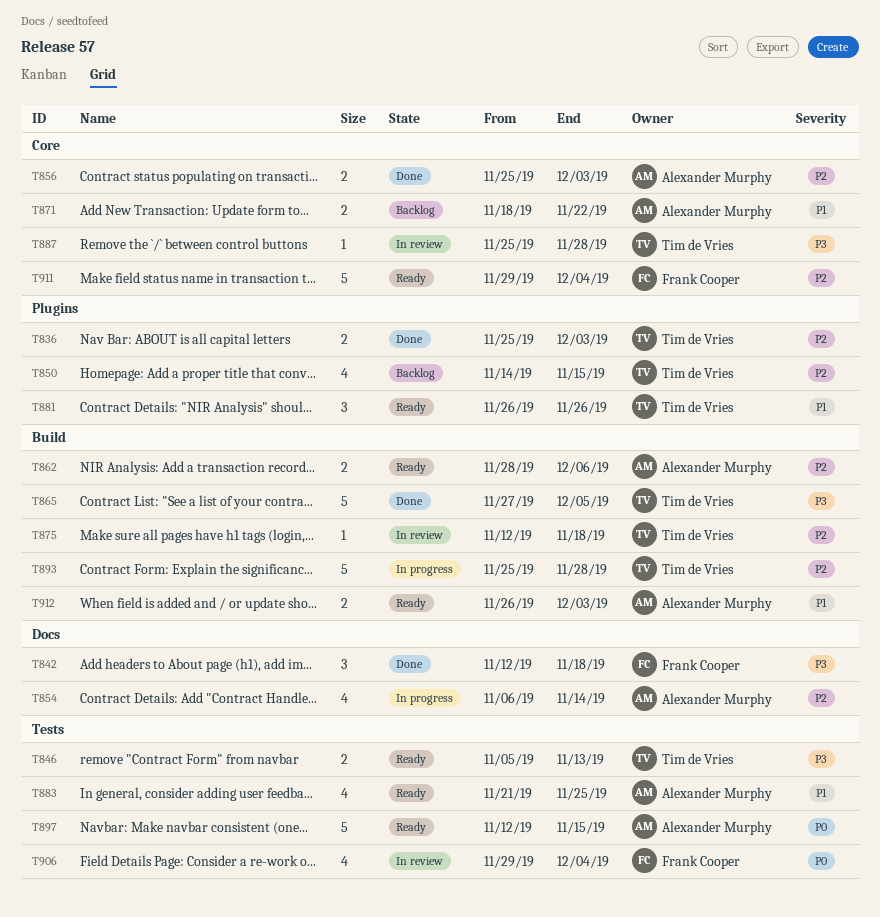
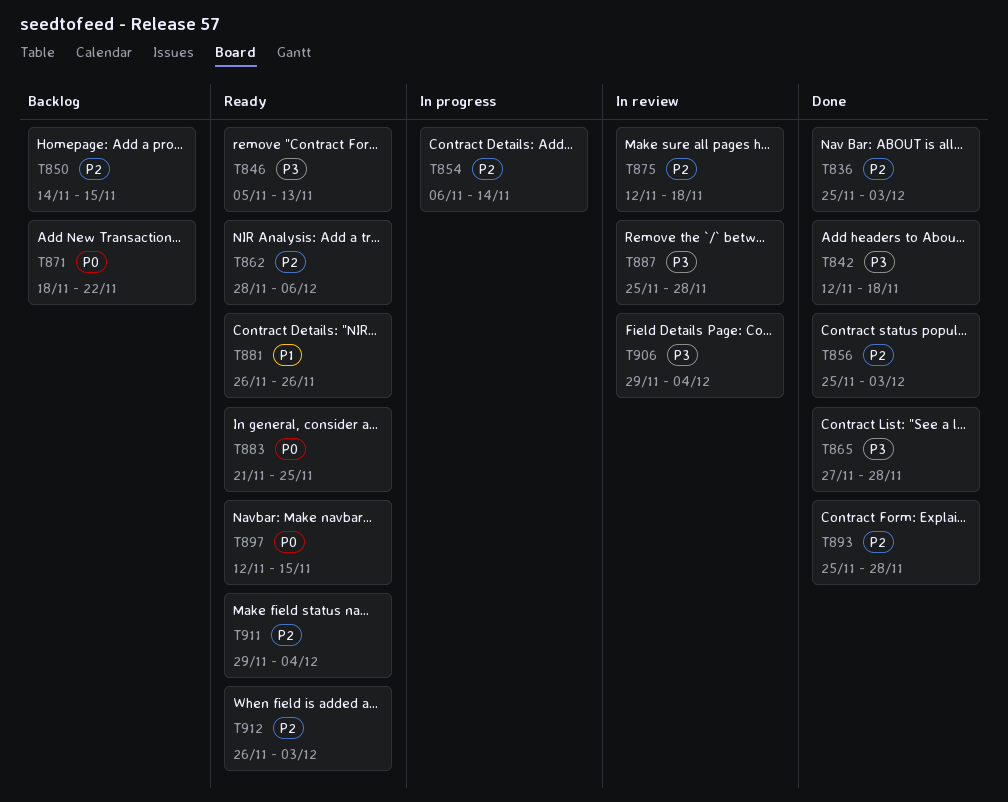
T865, due: Dec 5 -> Nov 28
T871, priority: P1 -> P0
T883, priority: P1 -> P0
T893, status: In progress -> Done
T906, priority: P0 -> P3
T912, priority: P1 -> P2

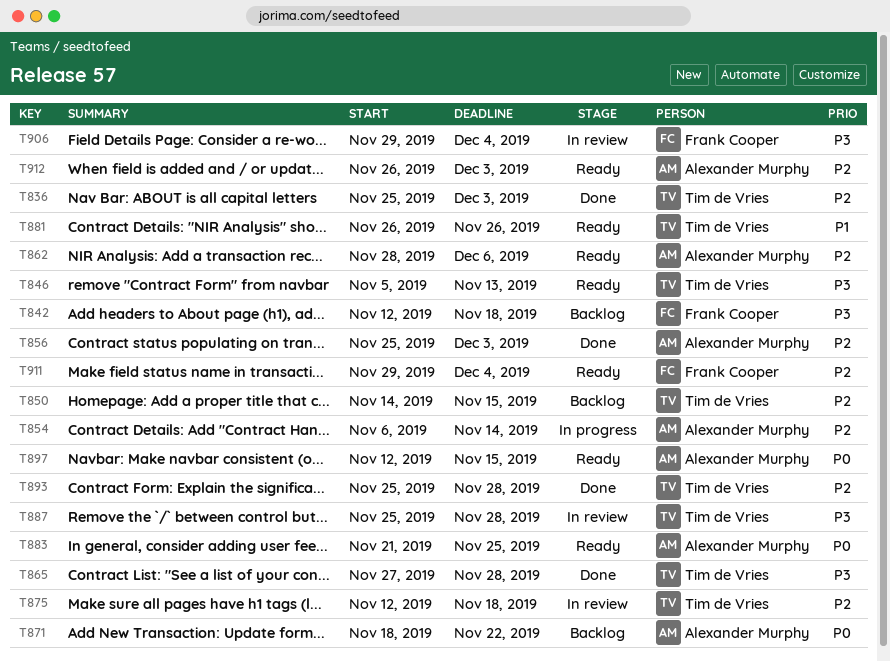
T842, status: Done -> Backlog

